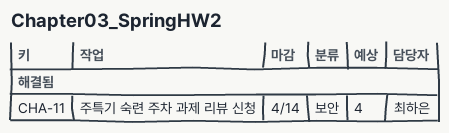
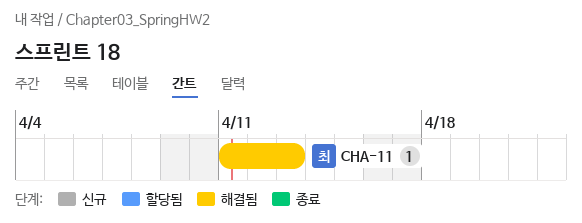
CHA-11, estimate: 4 -> 1
CHA-11, due: Apr 14 -> Apr 13

